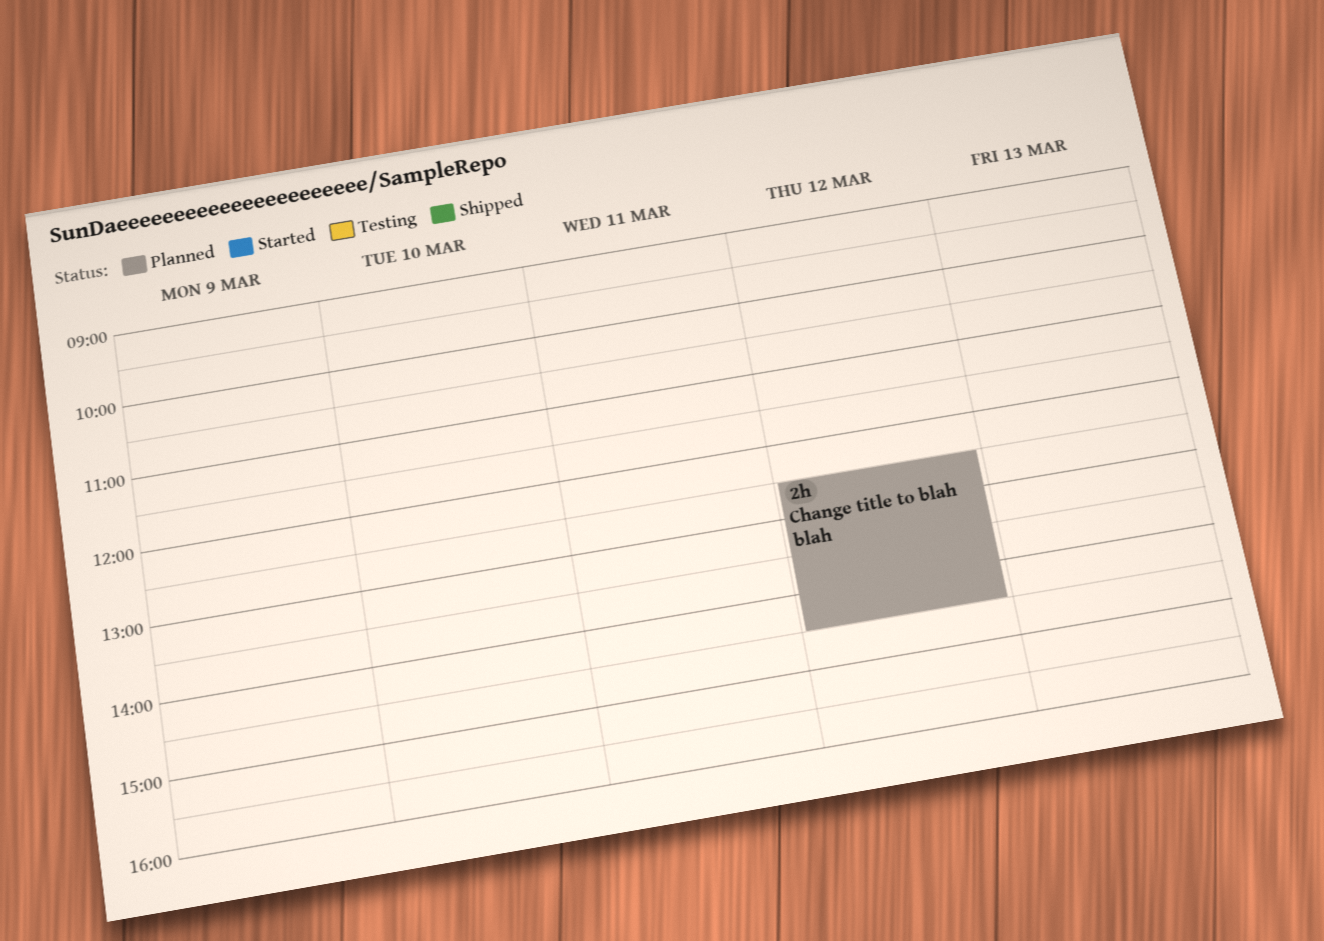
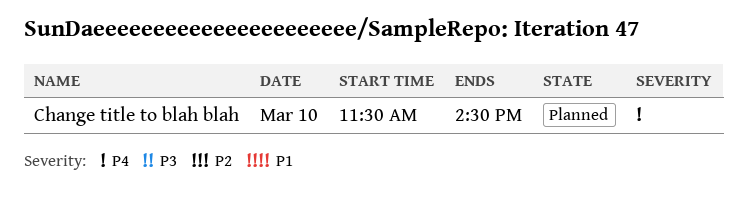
Change title to blah blah, day: Mar 12 -> Mar 10
Change title to blah blah, begins: 12:30 -> 11:30

